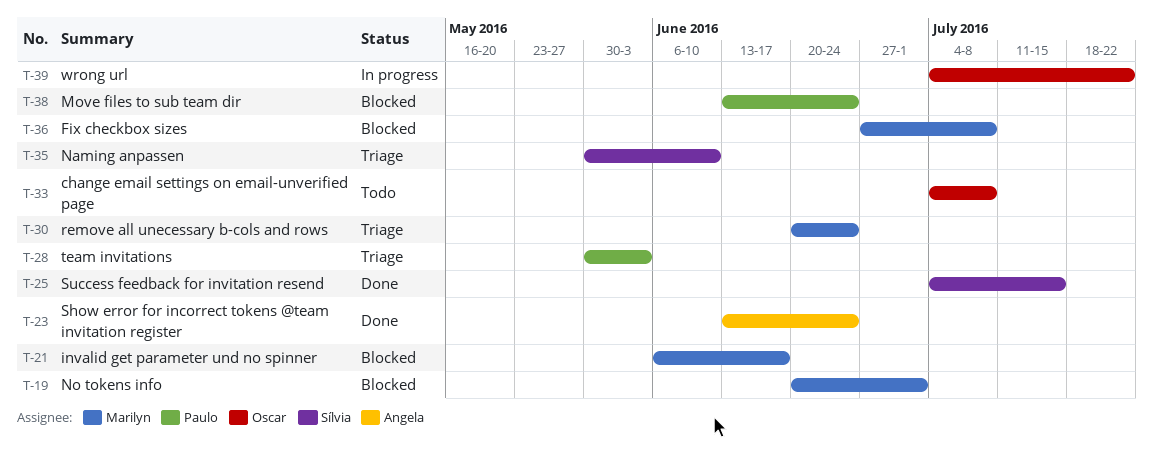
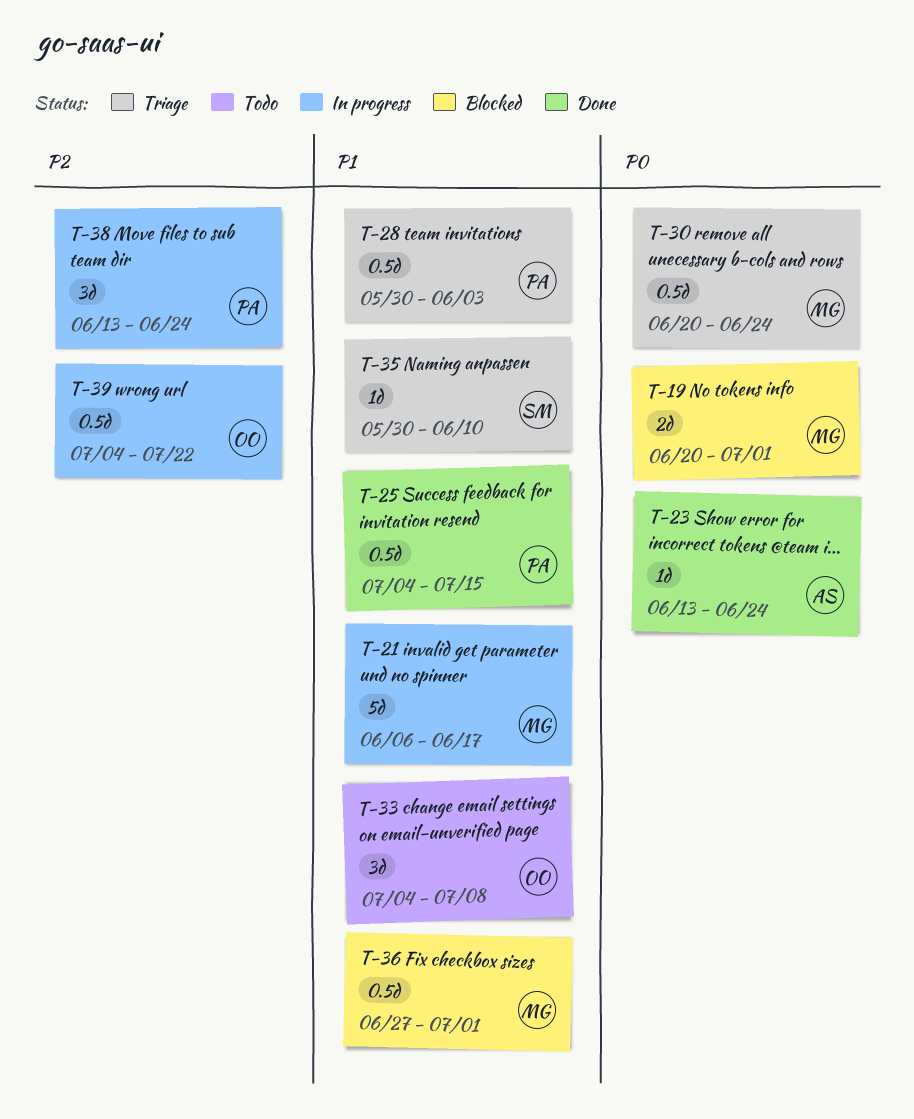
T-21, status: Blocked -> In progress
T-25, owner: Sílvia -> Paulo
T-36, due: Jul 8 -> Jul 1
T-38, status: Blocked -> In progress

